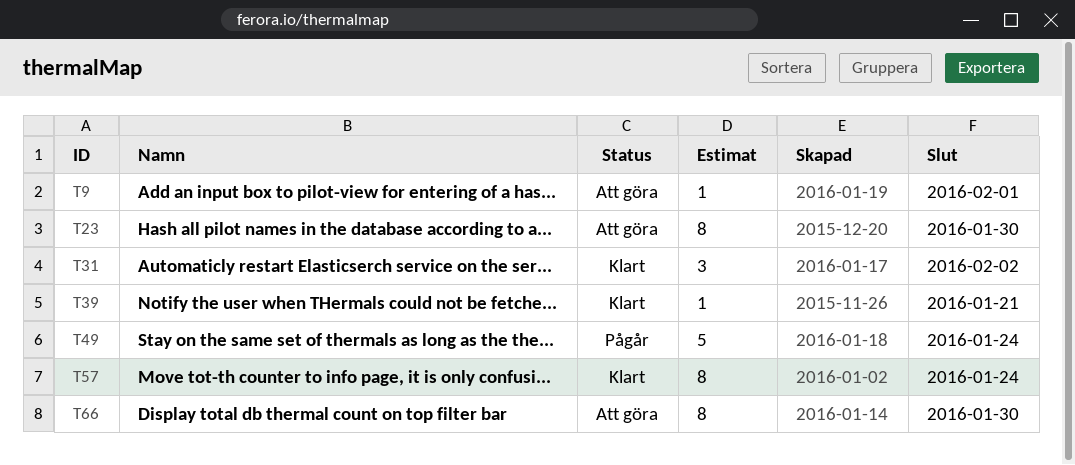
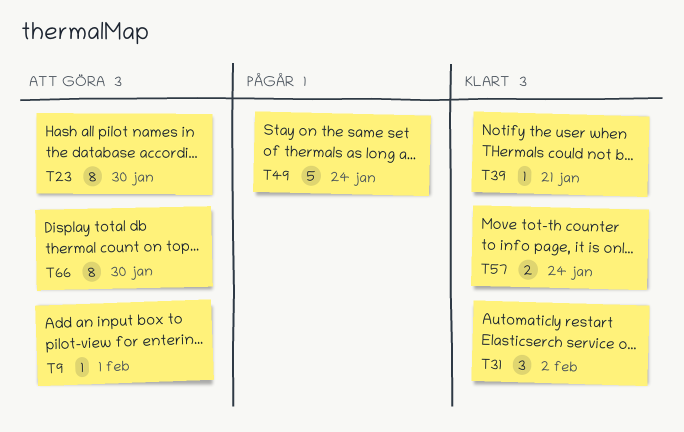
T57, estimate: 8 -> 2

